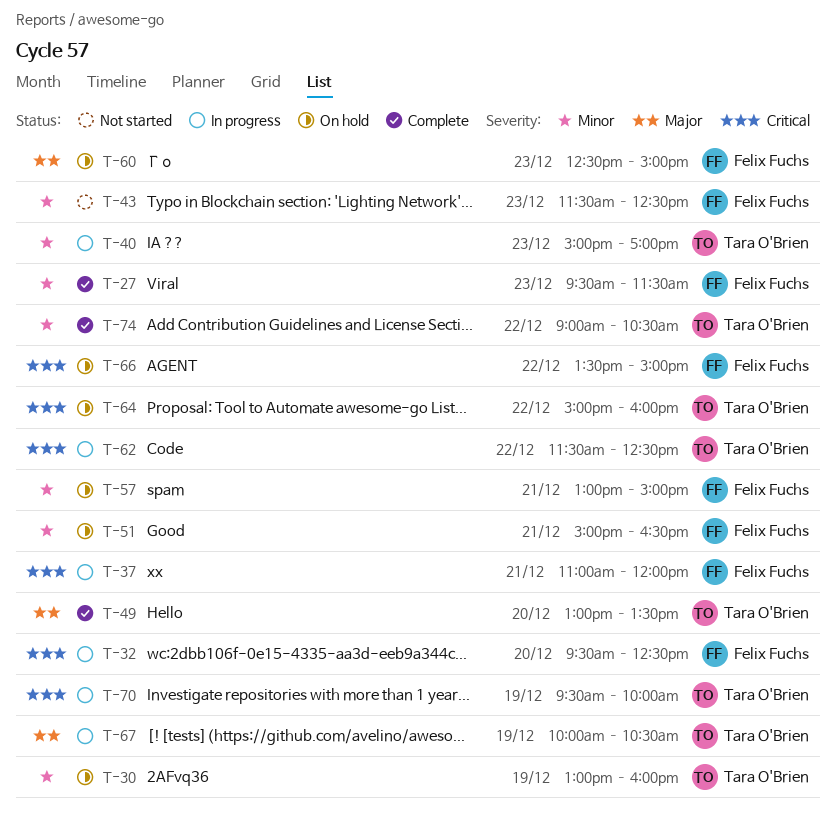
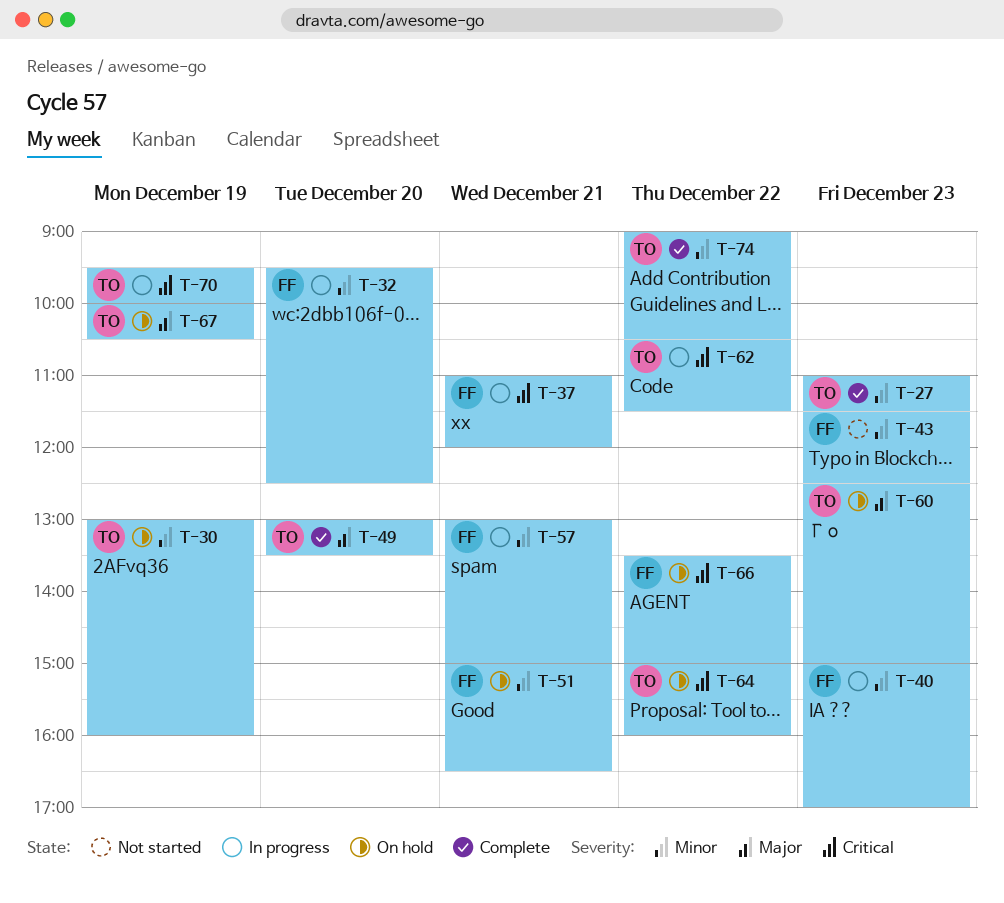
T-27, owner: Felix Fuchs -> Tara O'Brien
T-27, begins: 09:30 -> 11:00
T-32, priority: Critical -> Minor
T-40, owner: Tara O'Brien -> Felix Fuchs
T-57, status: On hold -> In progress
T-60, owner: Felix Fuchs -> Tara O'Brien
T-62, begins: 11:30 -> 10:30
T-62, ends: 12:30 -> 11:30
T-67, status: In progress -> On hold

